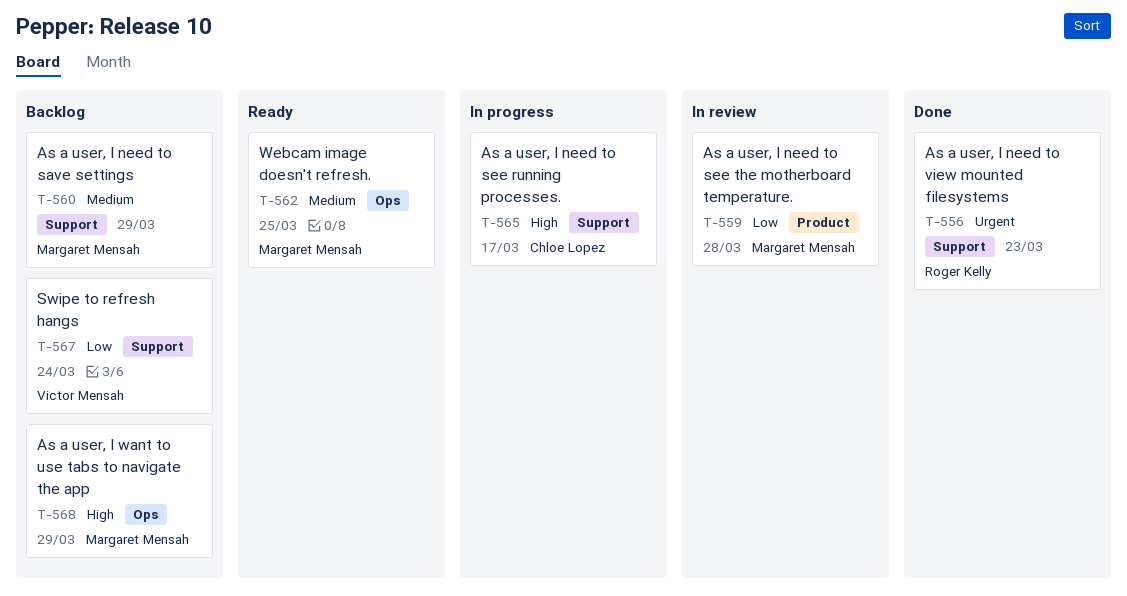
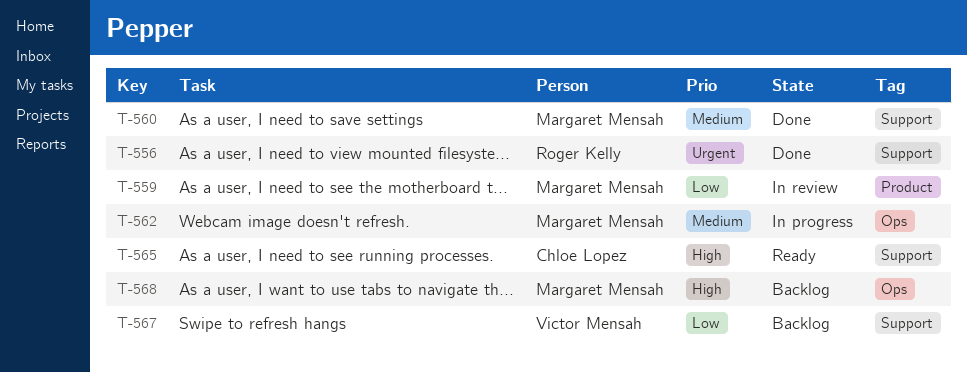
T-560, status: Backlog -> Done
T-562, status: Ready -> In progress
T-565, status: In progress -> Ready

